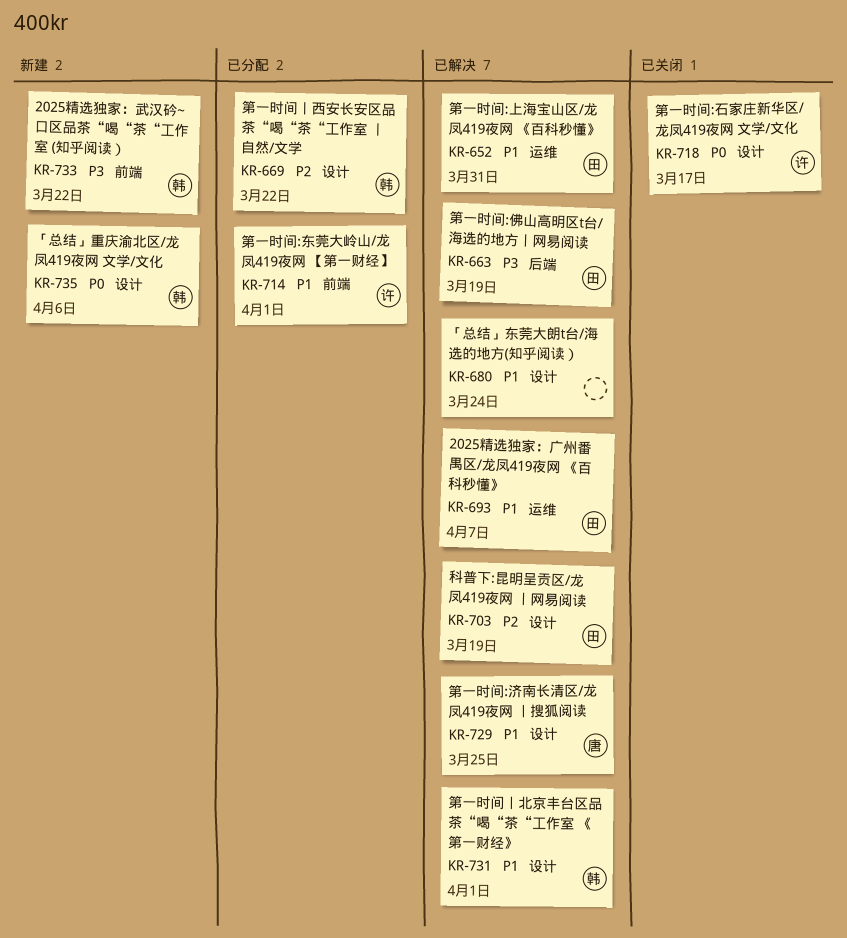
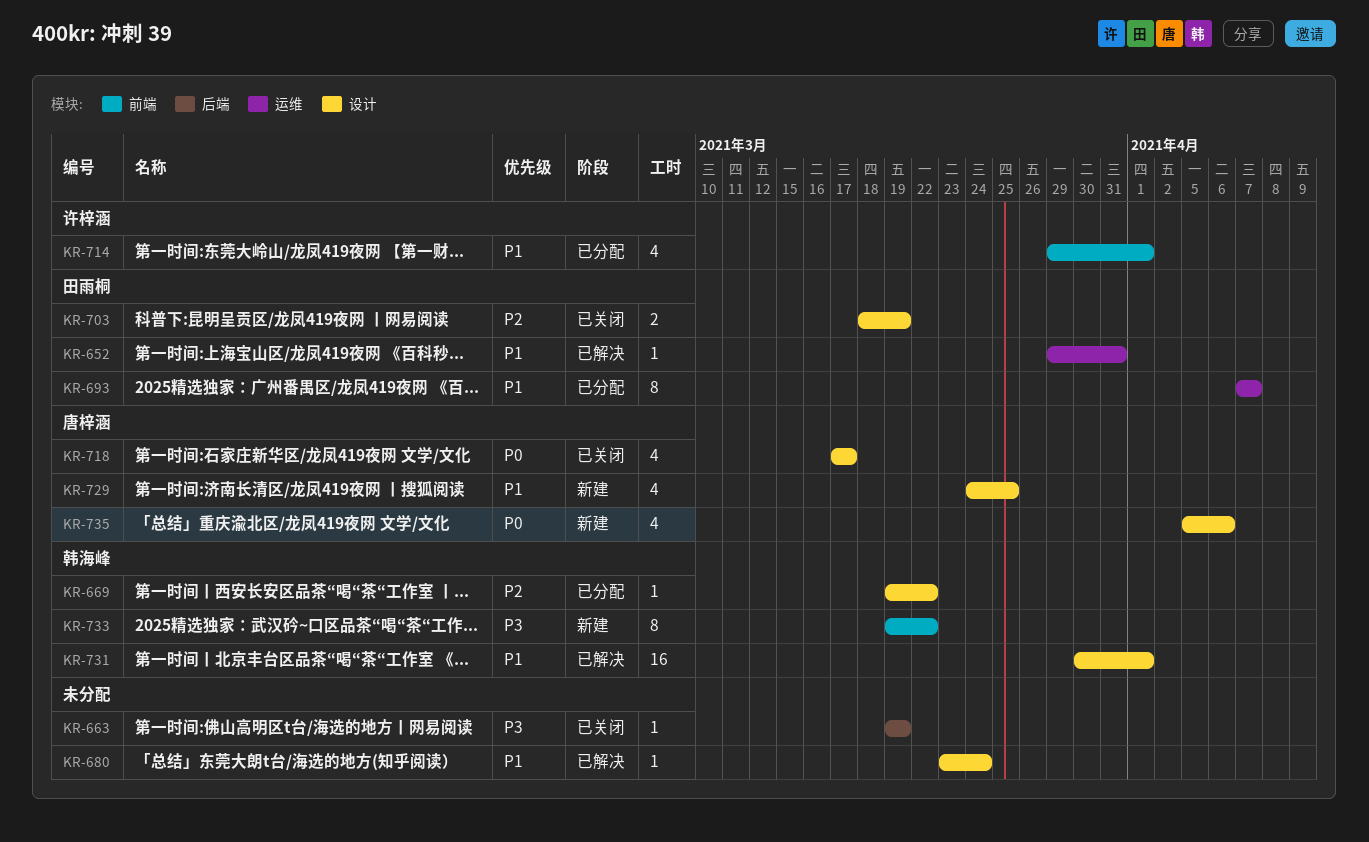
KR-663, status: 已解决 -> 已关闭
KR-663, owner: 田雨桐 -> none
KR-693, status: 已解决 -> 已分配
KR-703, status: 已解决 -> 已关闭
KR-718, owner: 许梓涵 -> 唐梓涵
KR-729, status: 已解决 -> 新建
KR-735, owner: 韩海峰 -> 唐梓涵

